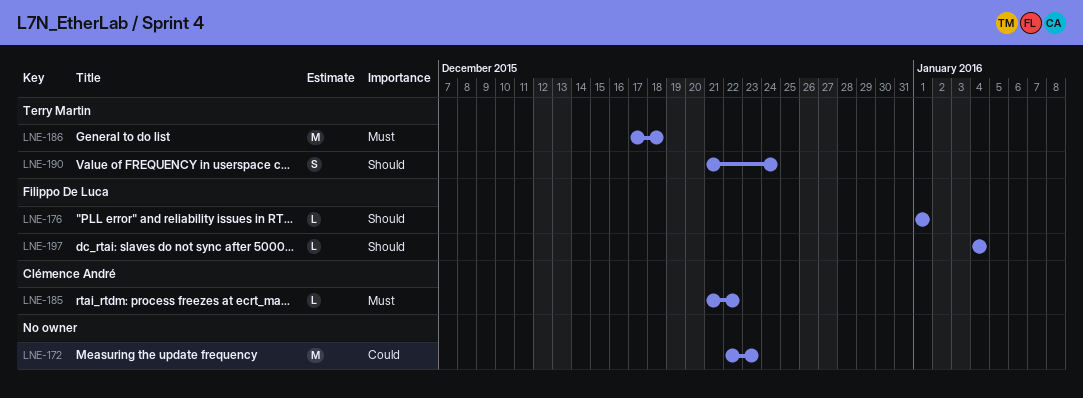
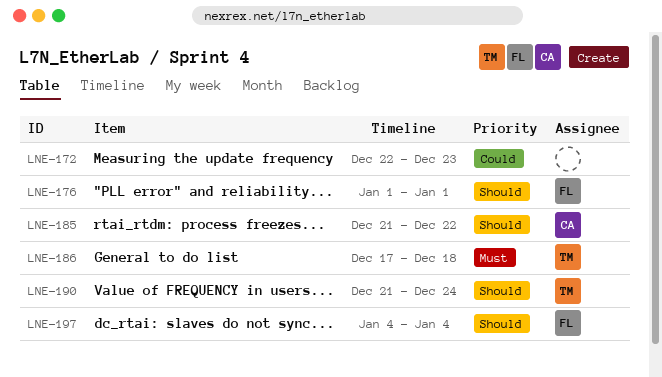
LNE-185, priority: Must -> Should

